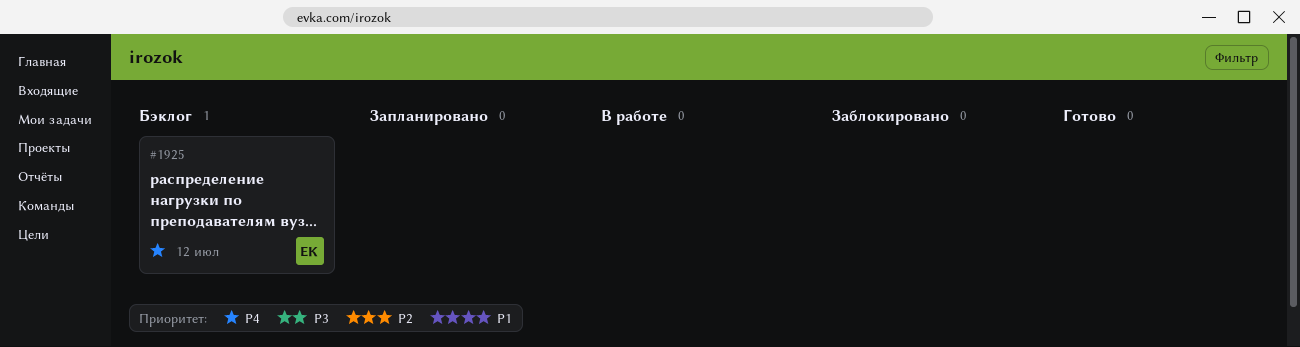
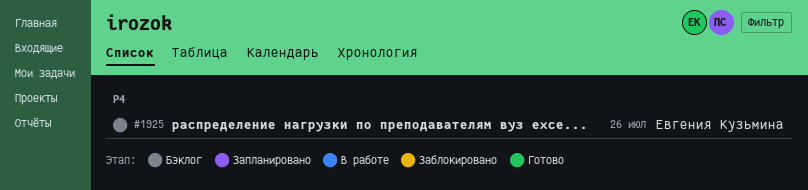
#1925, due: Jul 12 -> Jul 26

